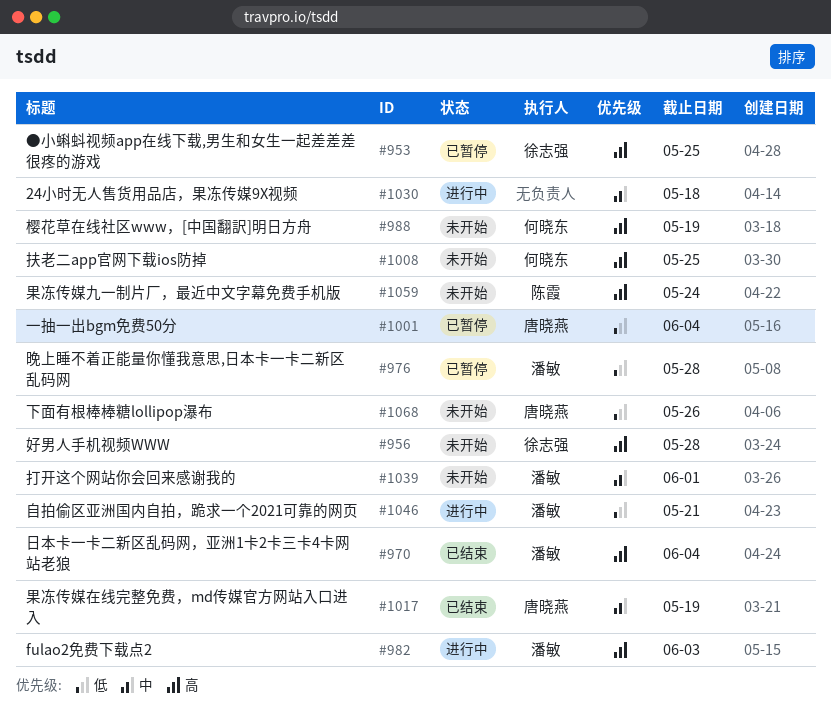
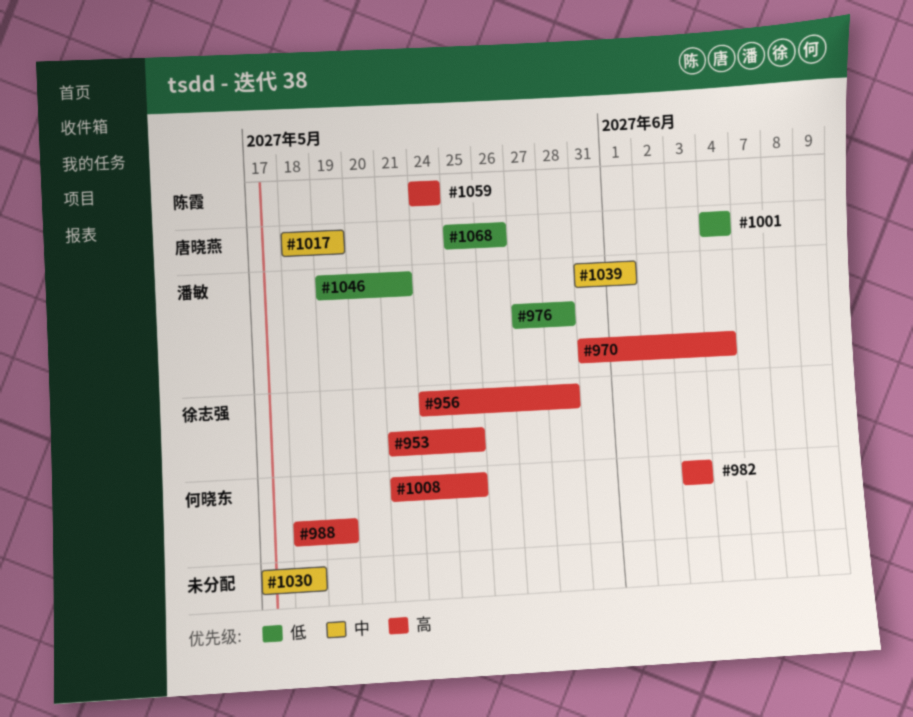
#982, owner: 潘敏 -> 何晓东

